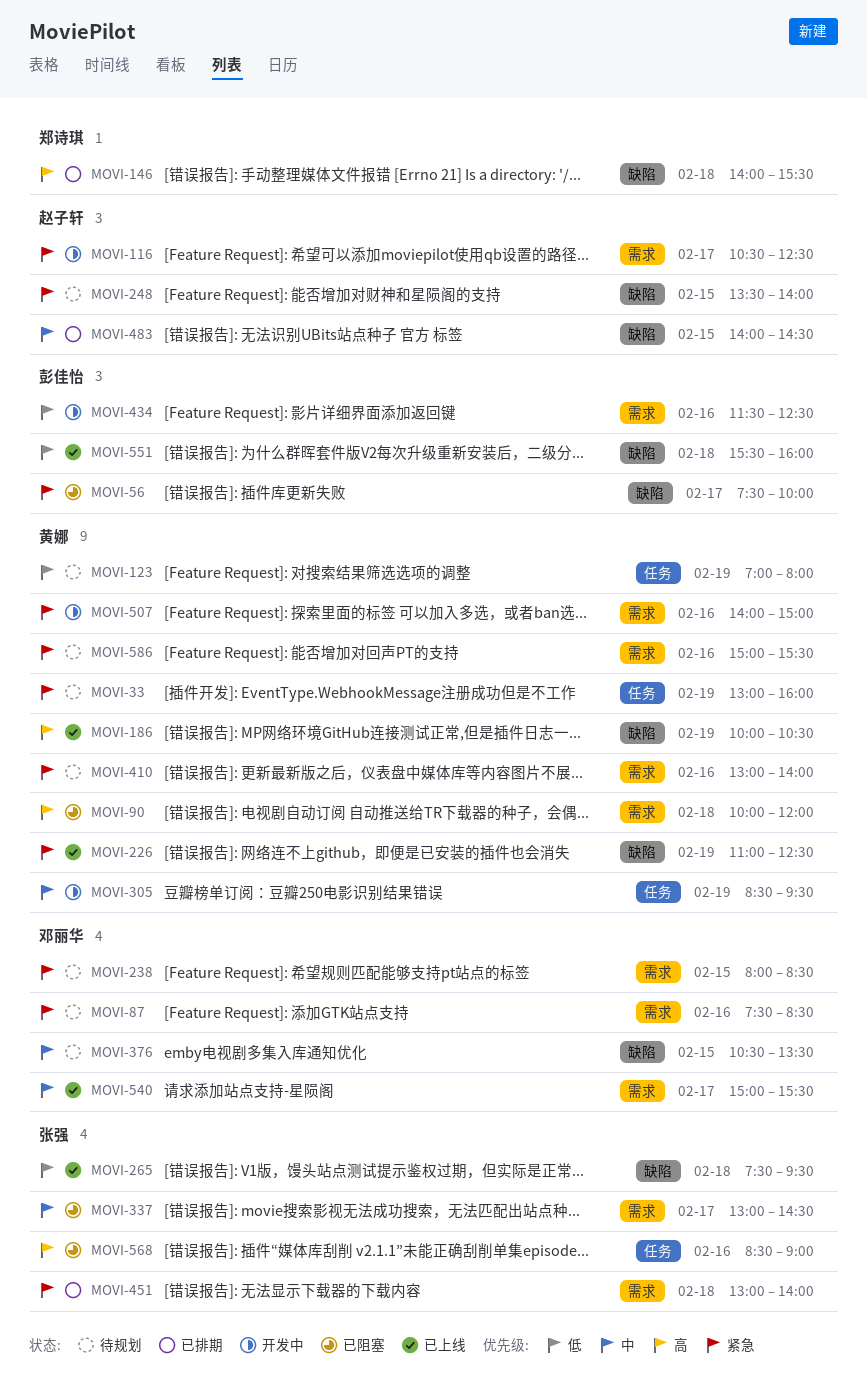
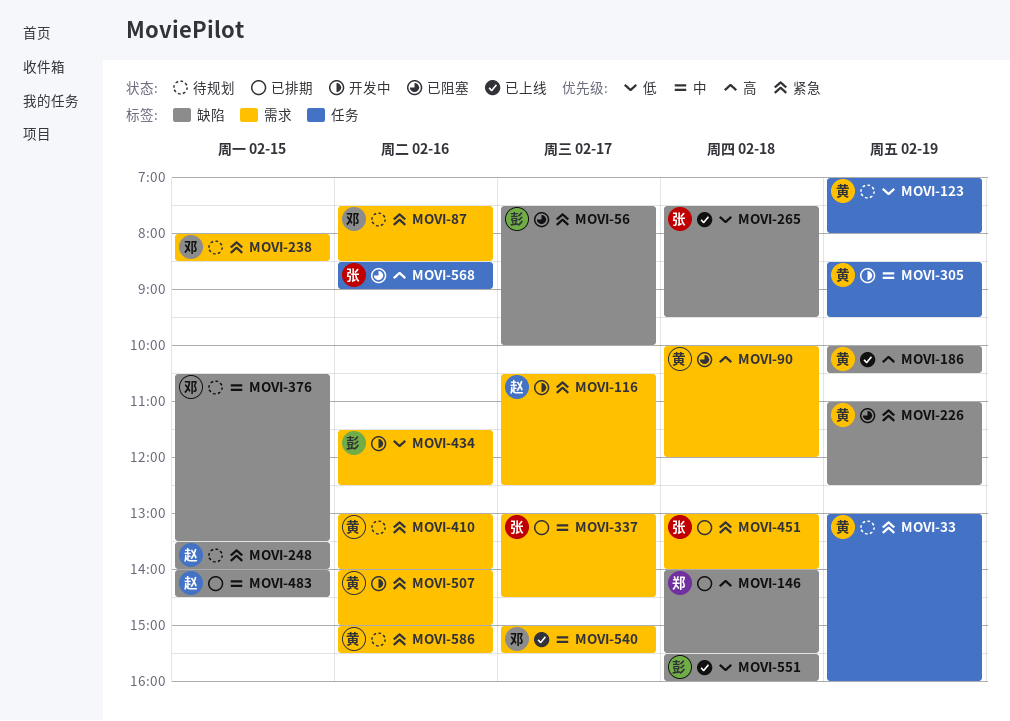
MOVI-226, status: 已上线 -> 已阻塞
MOVI-337, status: 已阻塞 -> 已排期

